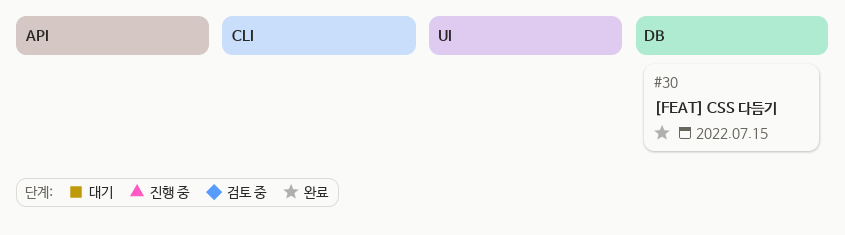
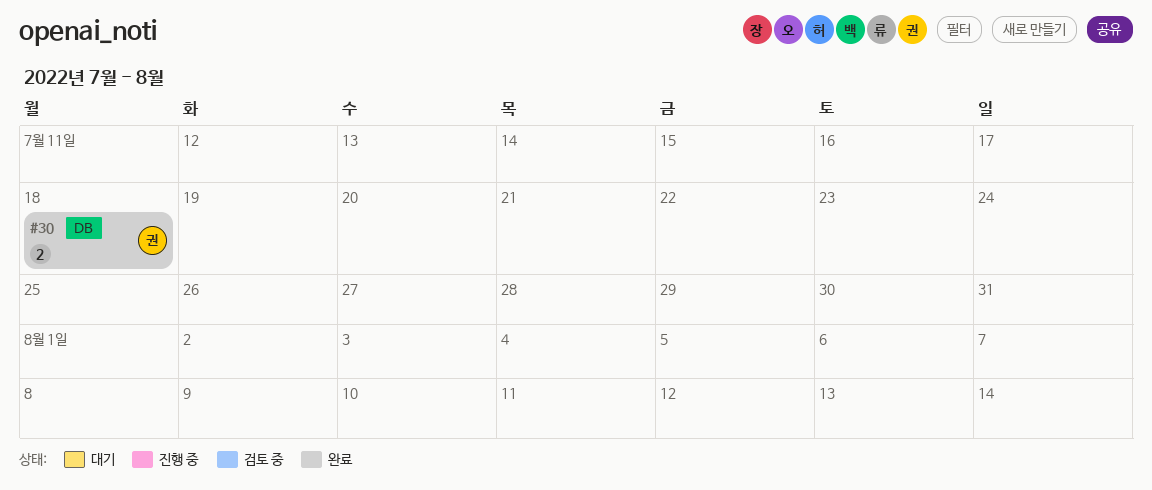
#30, due: Jul 15 -> Jul 18

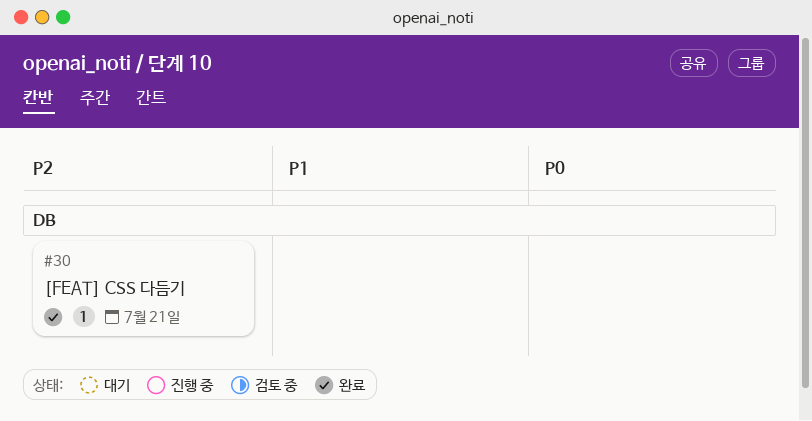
#30, estimate: 2 -> 1
#30, due: Jul 18 -> Jul 21

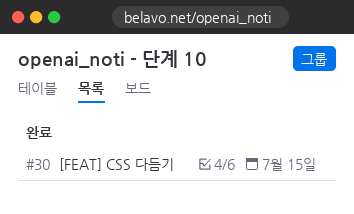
#30, due: Jul 21 -> Jul 15

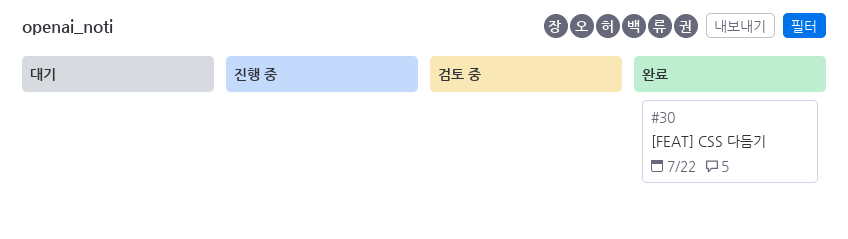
#30, due: Jul 15 -> Jul 22

